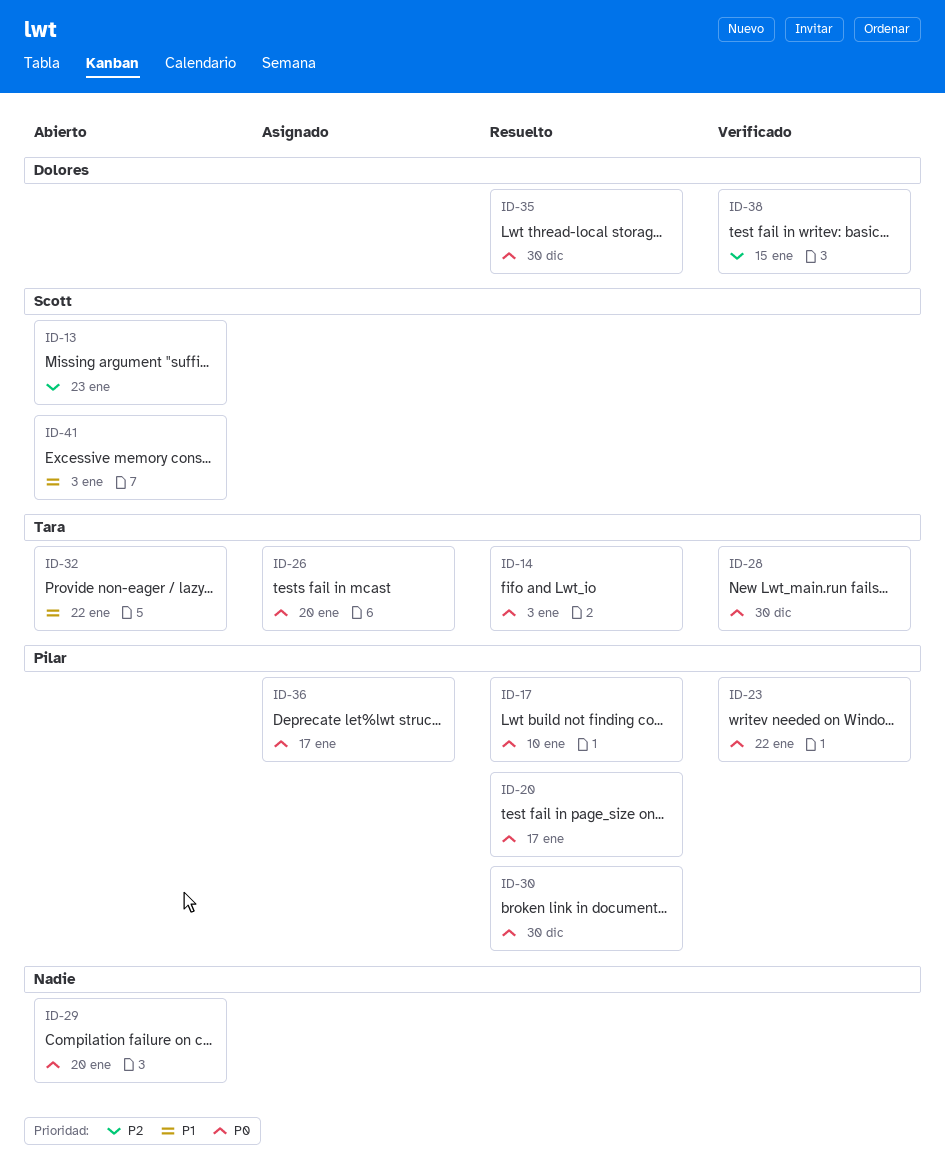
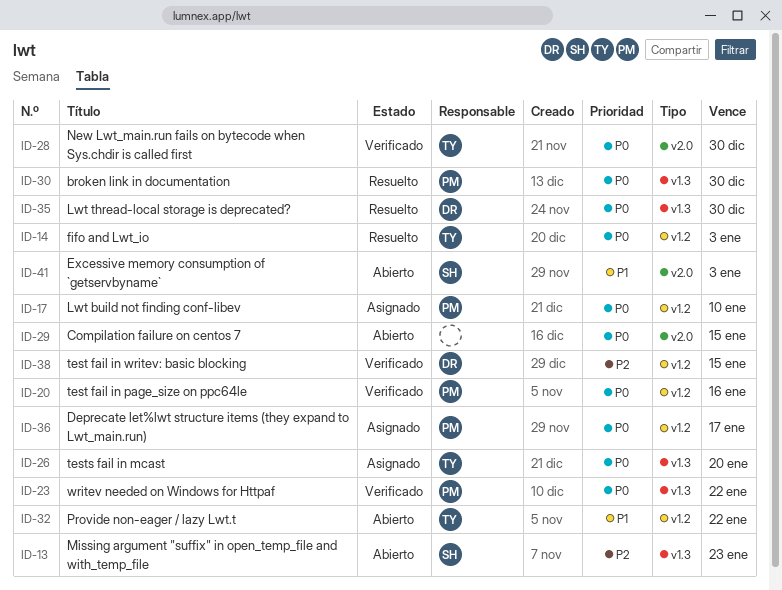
ID-17, status: Resuelto -> Asignado
ID-20, status: Resuelto -> Verificado
ID-20, due: Jan 17 -> Jan 16
ID-29, due: Jan 20 -> Jan 15

